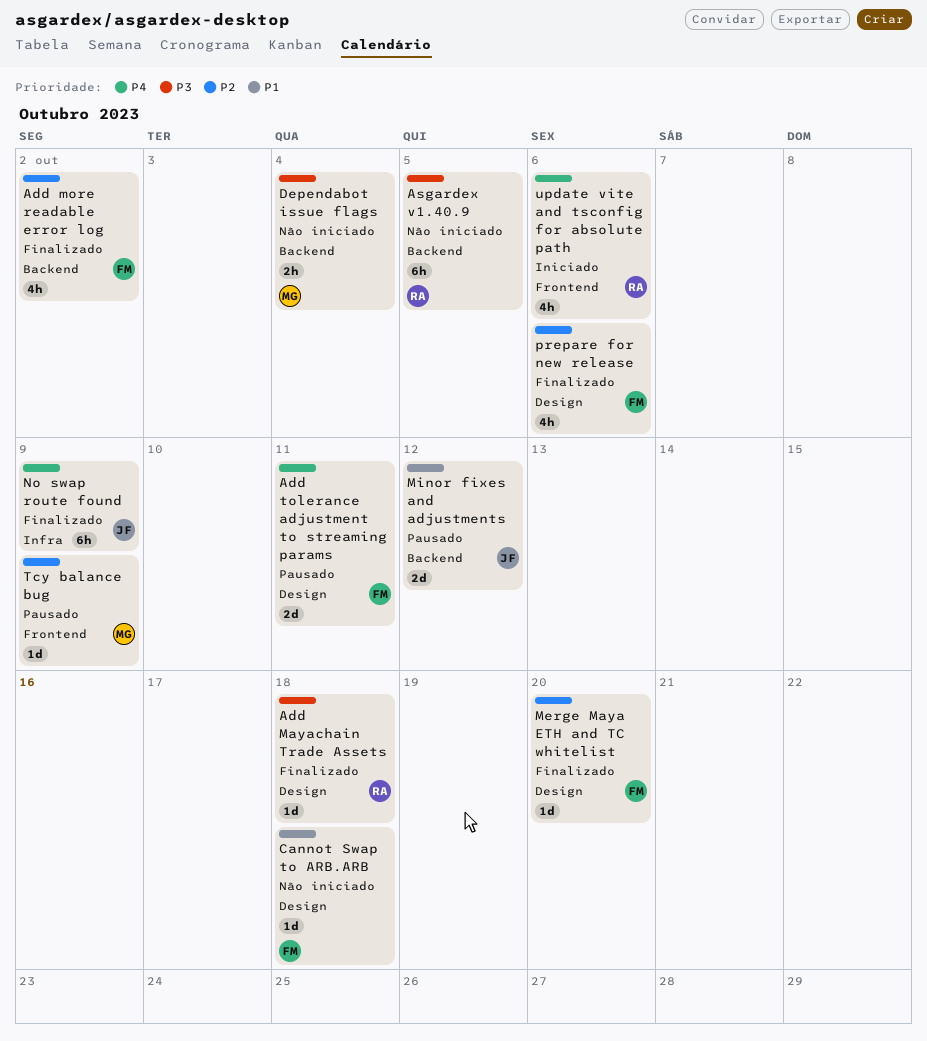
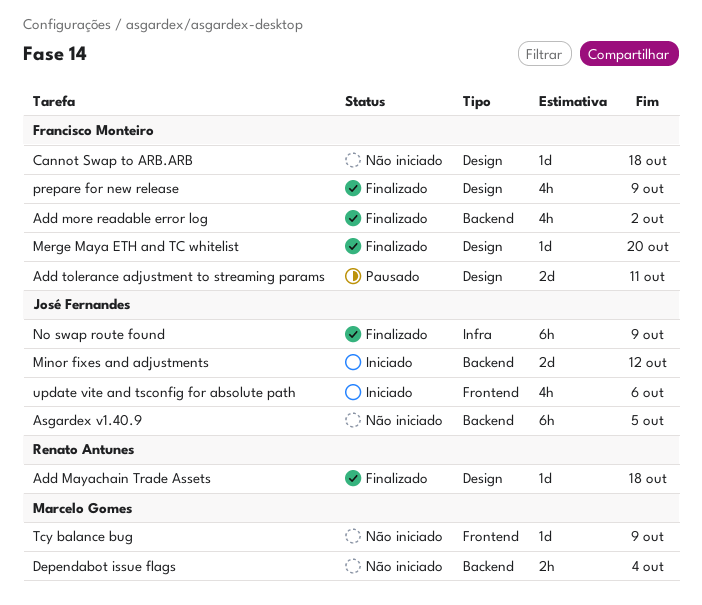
Asgardex v1.40.9, owner: Renato Antunes -> José Fernandes
Minor fixes and adjustments, status: Pausado -> Iniciado
prepare for new release, due: Oct 6 -> Oct 9
Tcy balance bug, status: Pausado -> Não iniciado
update vite and tsconfig for absolute path, owner: Renato Antunes -> José Fernandes

